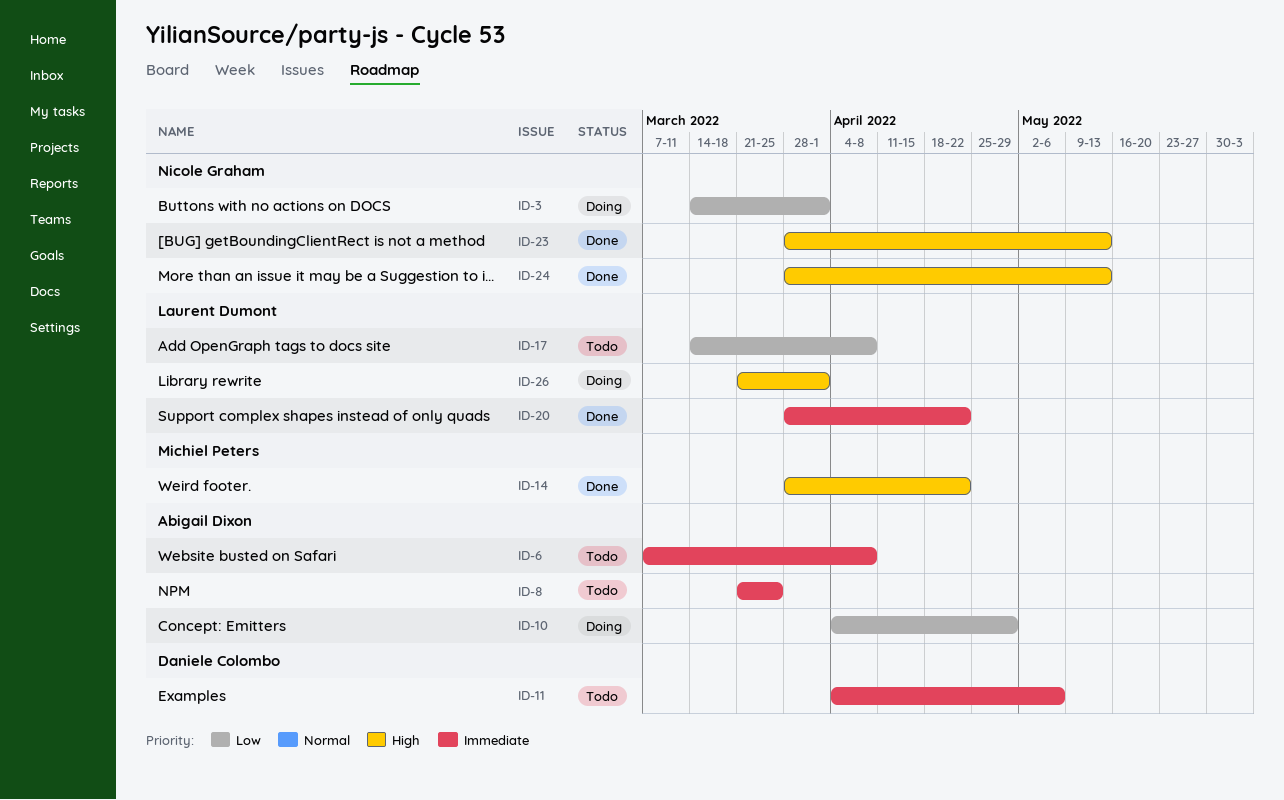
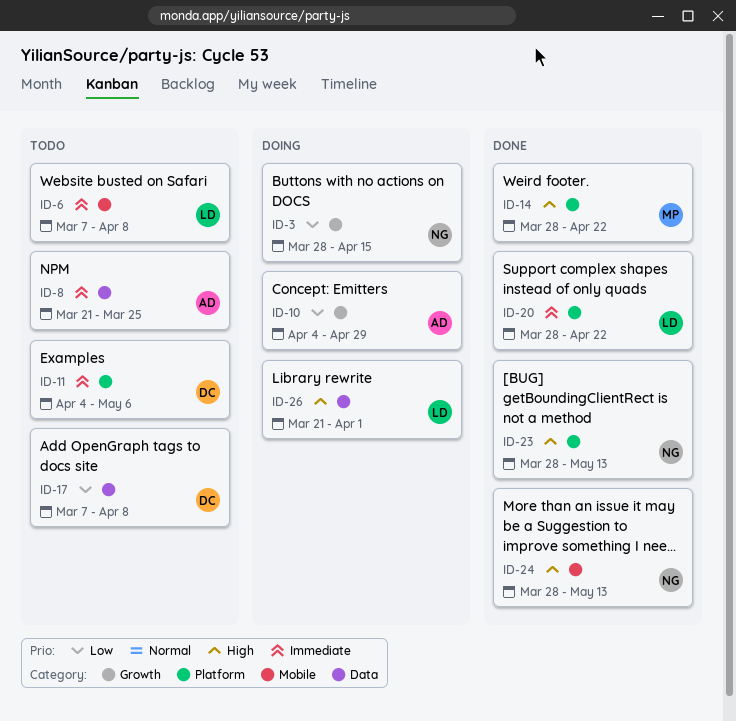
ID-3, start: Mar 14 -> Mar 28
ID-3, due: Apr 1 -> Apr 15
ID-6, owner: Abigail Dixon -> Laurent Dumont
ID-17, owner: Laurent Dumont -> Daniele Colombo
ID-17, start: Mar 14 -> Mar 7

